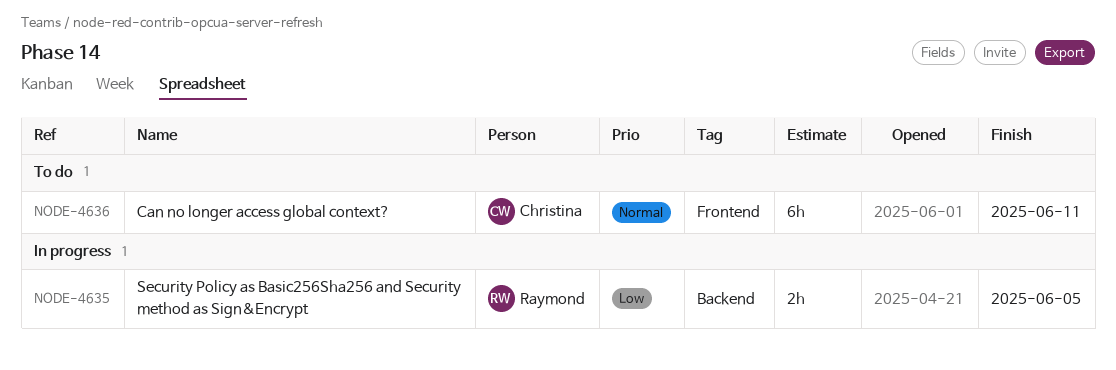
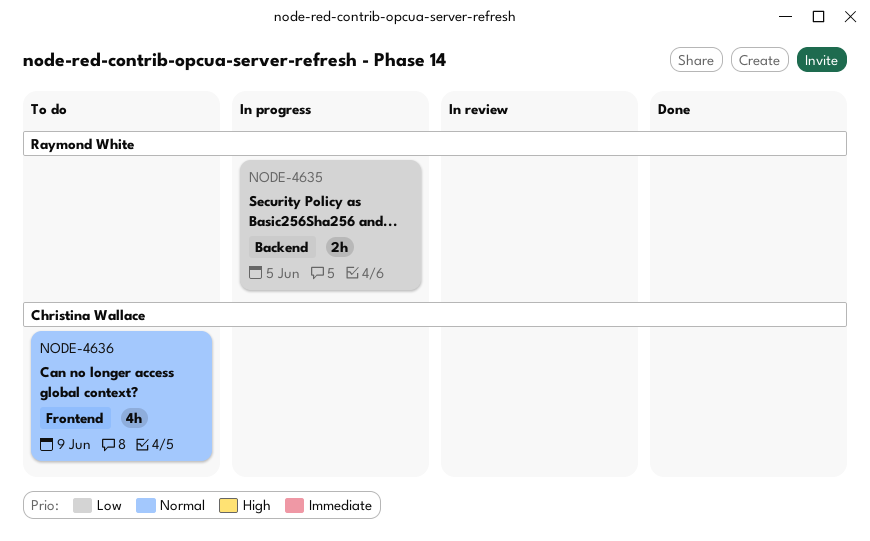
NODE-4636, estimate: 6h -> 4h
NODE-4636, due: Jun 11 -> Jun 9

